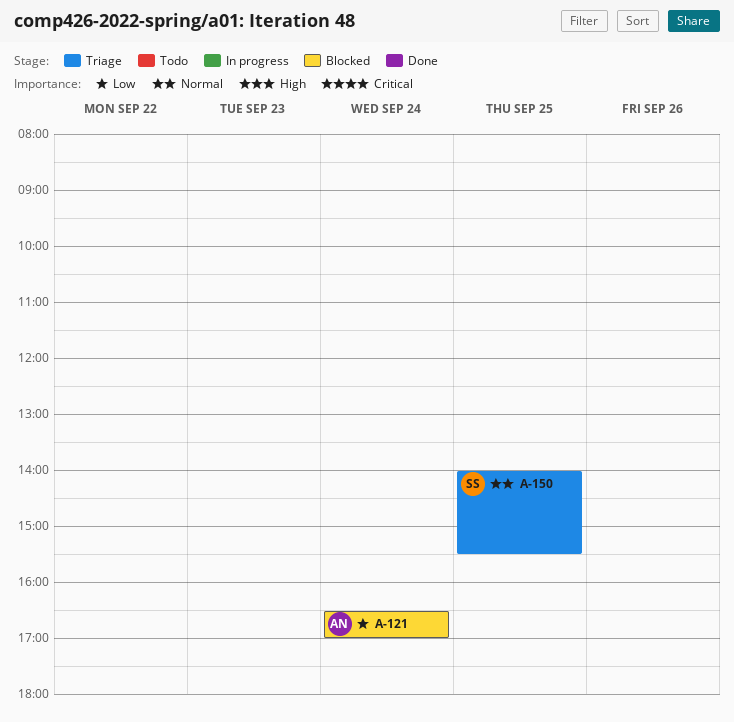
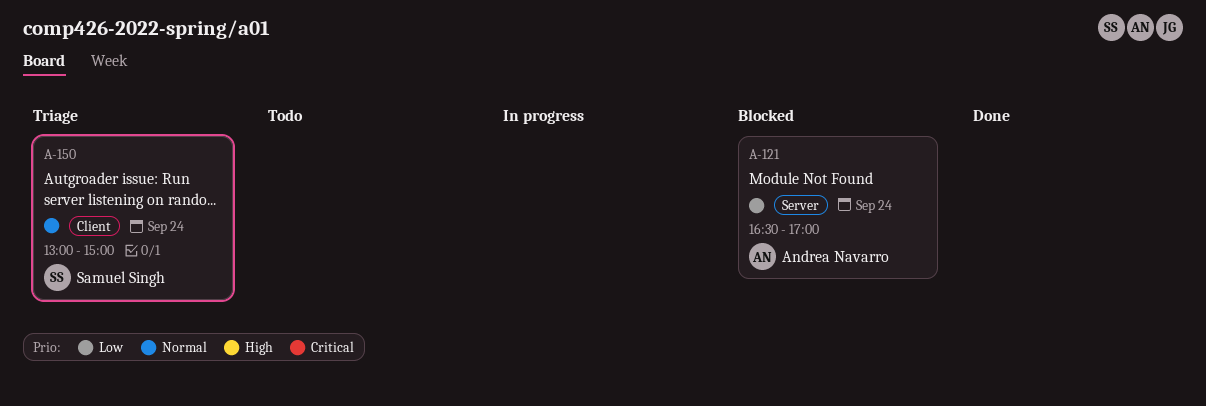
A-150, day: Sep 25 -> Sep 24
A-150, begins: 14:00 -> 13:00
A-150, ends: 15:30 -> 15:00

